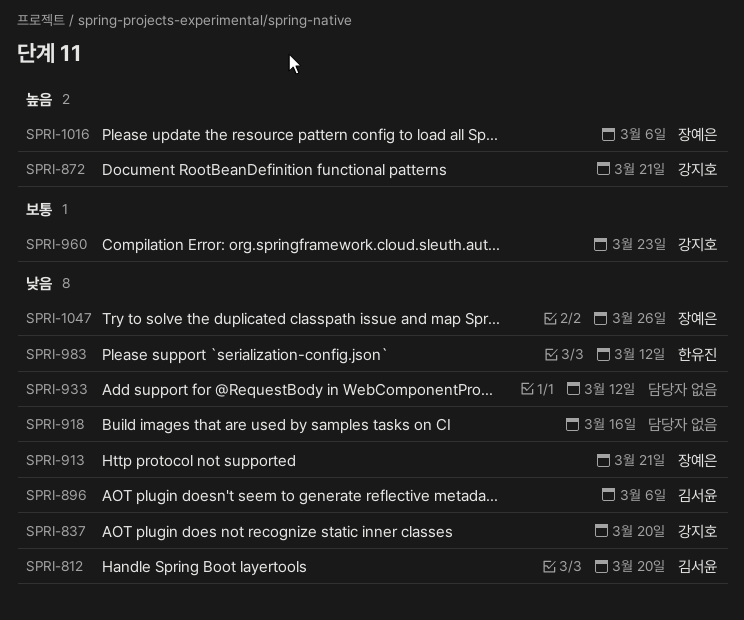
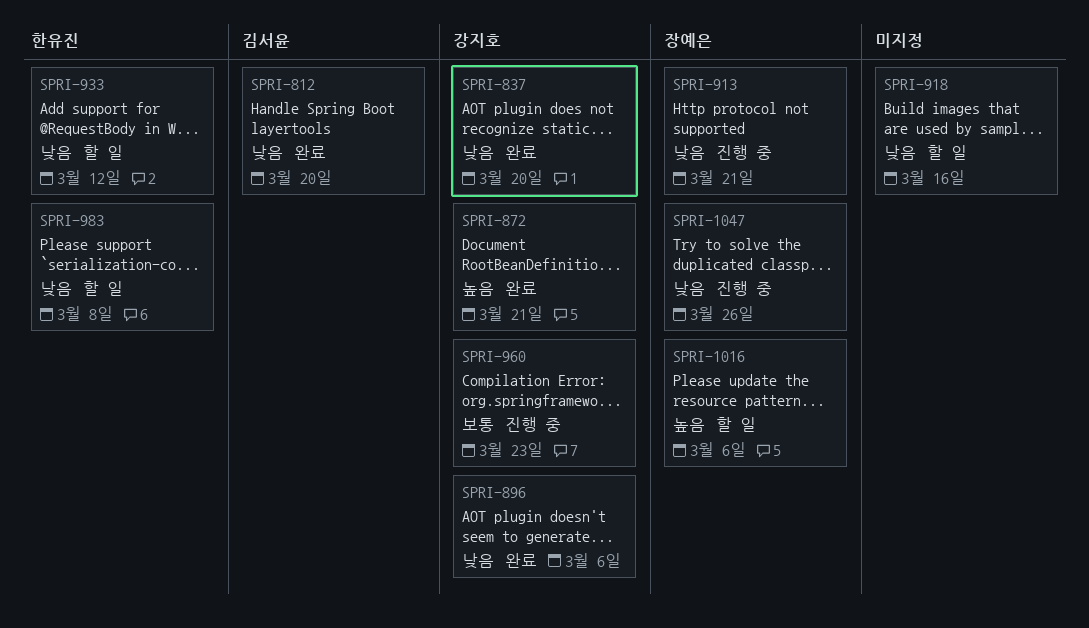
SPRI-896, owner: 김서윤 -> 강지호
SPRI-933, owner: none -> 한유진
SPRI-983, due: Mar 12 -> Mar 8

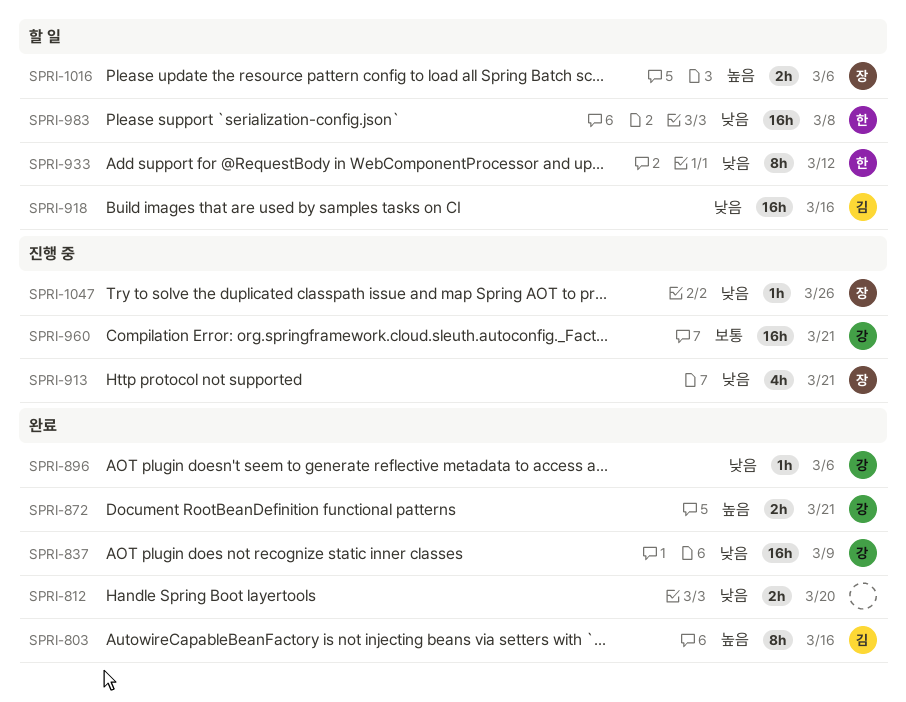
SPRI-803: none -> present
SPRI-812, owner: 김서윤 -> none
SPRI-837, due: Mar 20 -> Mar 9
SPRI-918, owner: none -> 김서윤
SPRI-960, due: Mar 23 -> Mar 21

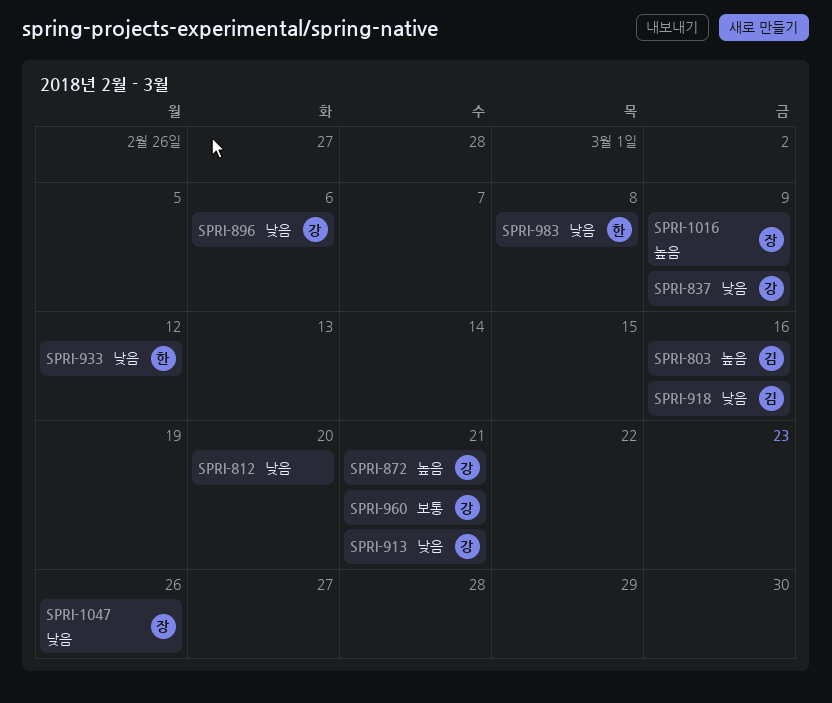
SPRI-913, owner: 장 -> 강
SPRI-1016, due: Mar 6 -> Mar 9

